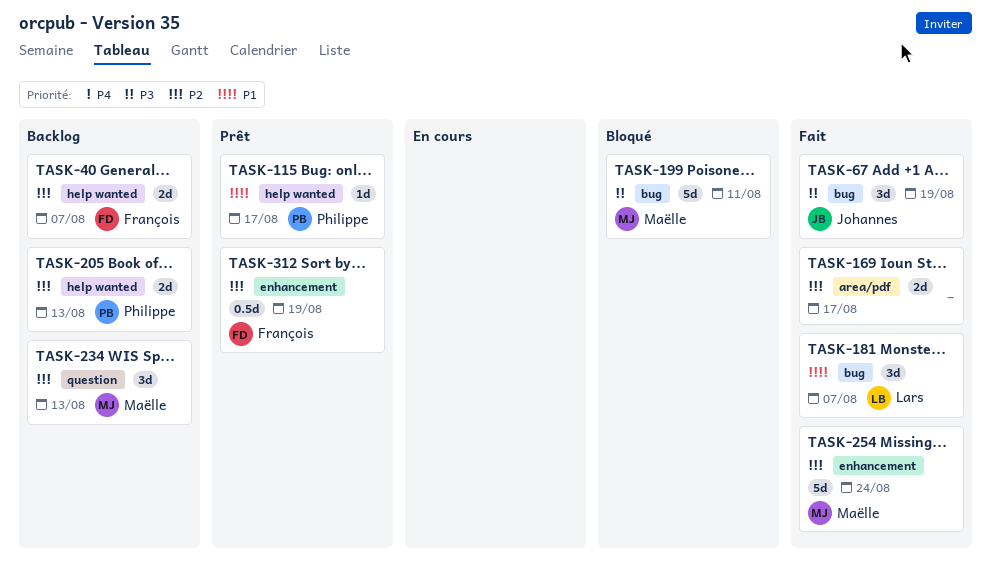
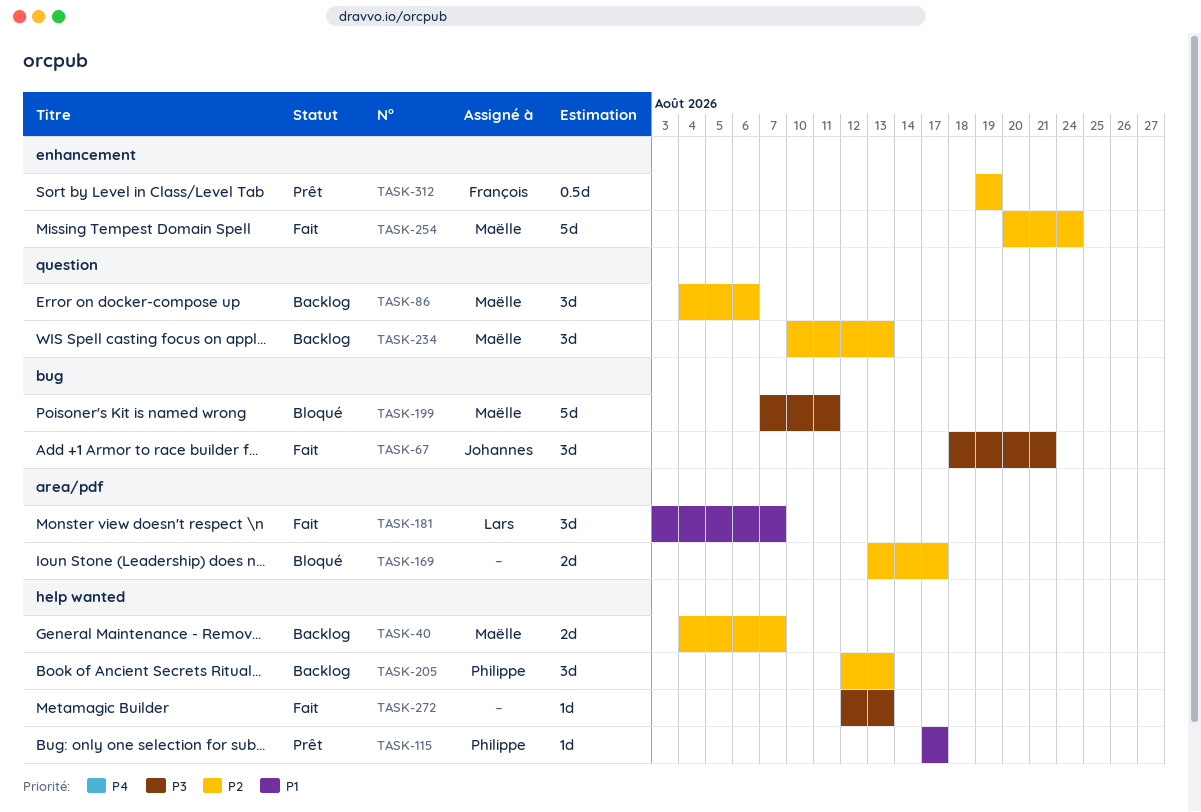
TASK-40, owner: François -> Maëlle
TASK-67, due: Aug 19 -> Aug 21
TASK-86: none -> present
TASK-169, status: Fait -> Bloqué
TASK-181, label: bug -> area/pdf
TASK-205, estimate: 2d -> 3d
TASK-272: none -> present

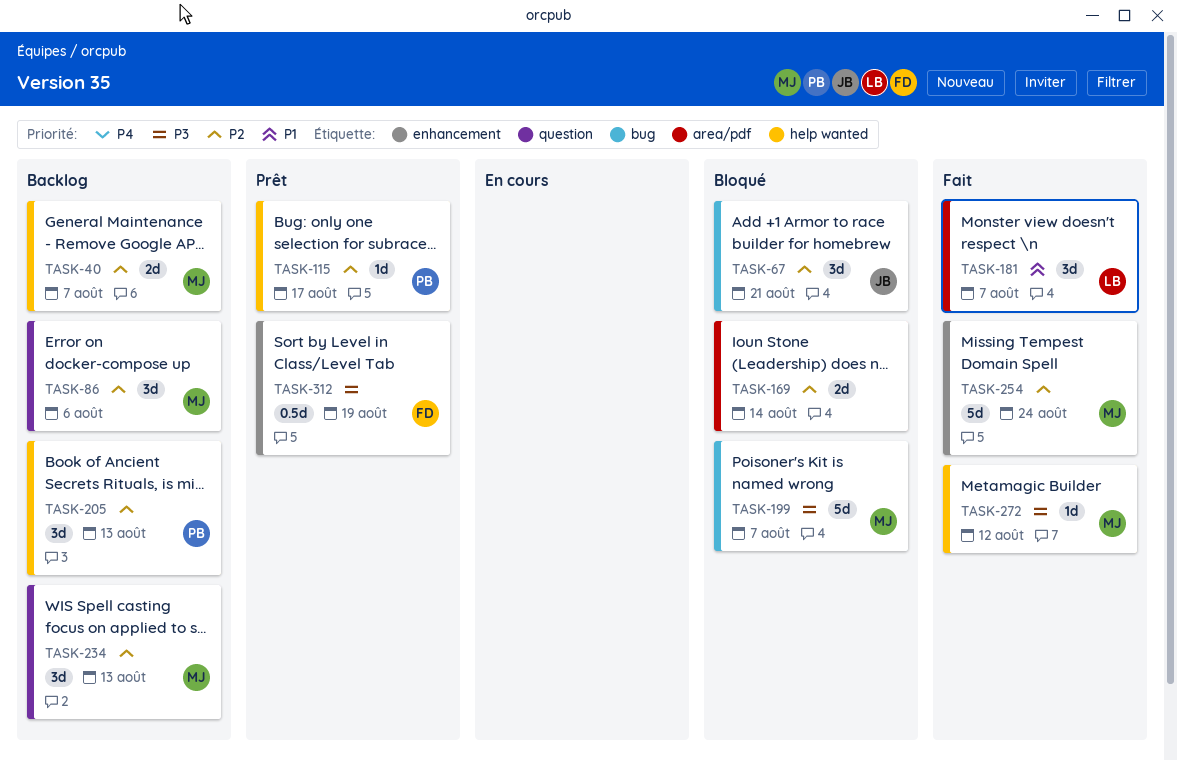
TASK-67, status: Fait -> Bloqué
TASK-67, priority: P3 -> P2
TASK-115, priority: P1 -> P2
TASK-169, due: Aug 17 -> Aug 14
TASK-199, due: Aug 11 -> Aug 7
TASK-272, owner: none -> Maëlle
TASK-272, due: Aug 13 -> Aug 12
TASK-312, priority: P2 -> P3

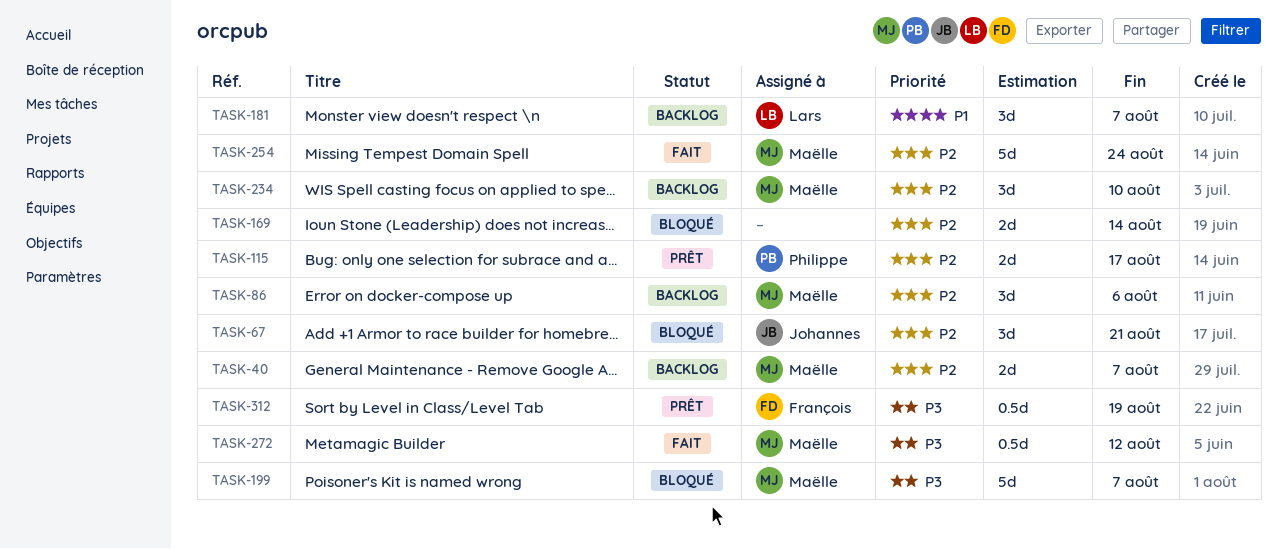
TASK-115, estimate: 1d -> 2d
TASK-181, status: Fait -> Backlog
TASK-205: present -> none
TASK-234, due: Aug 13 -> Aug 10
TASK-272, estimate: 1d -> 0.5d

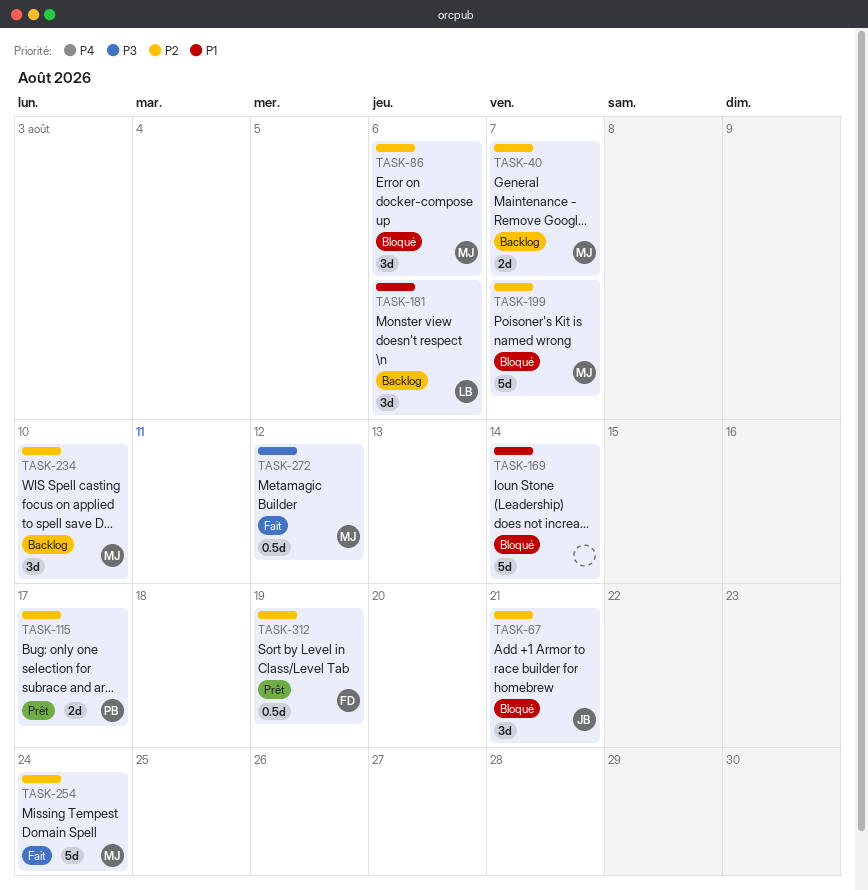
TASK-86, status: Backlog -> Bloqué
TASK-169, priority: P2 -> P1
TASK-169, estimate: 2d -> 5d
TASK-181, due: Aug 7 -> Aug 6
TASK-199, priority: P3 -> P2
TASK-312, priority: P3 -> P2

